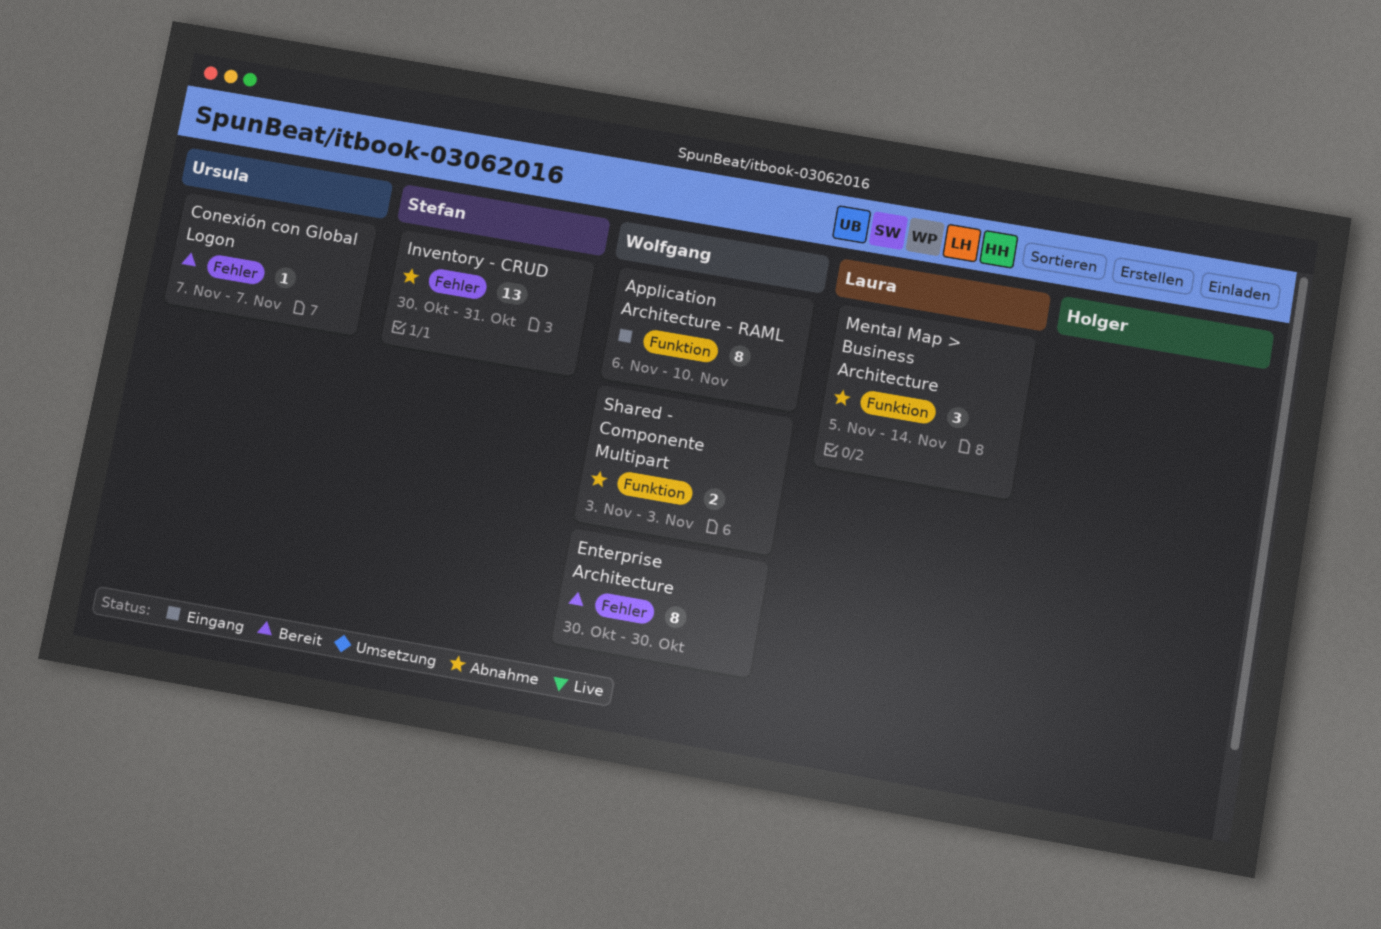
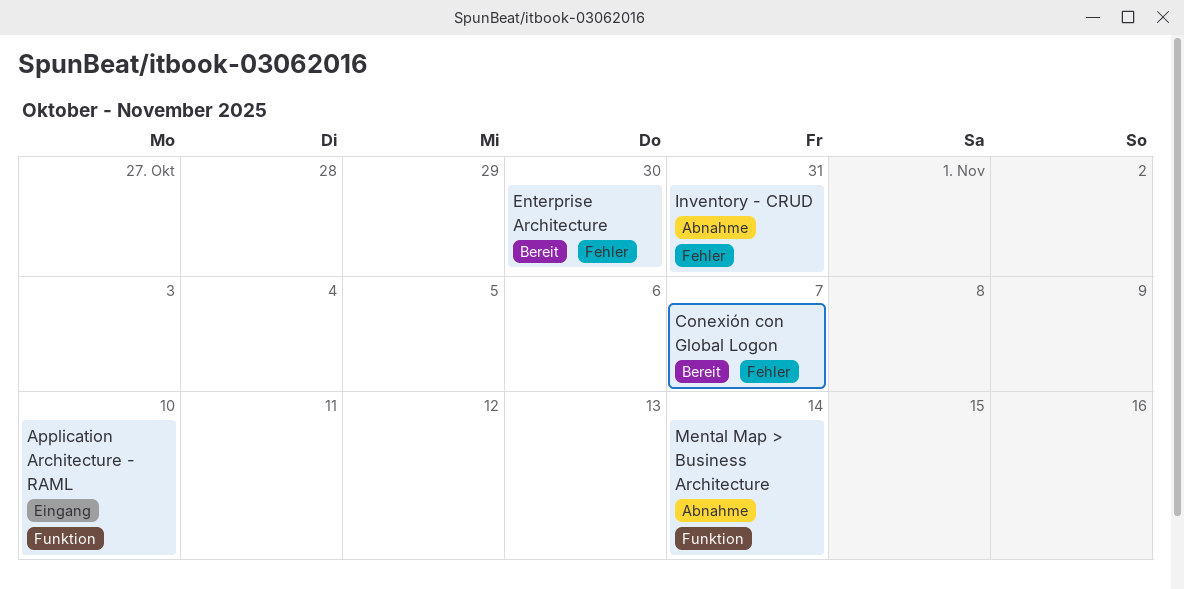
Shared - Componente Multipart: present -> none

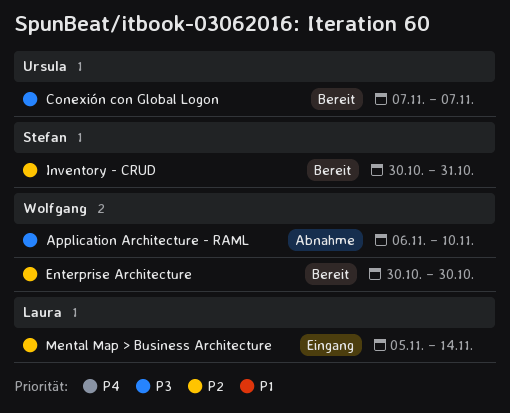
Application Architecture - RAML, status: Eingang -> Abnahme
Inventory - CRUD, status: Abnahme -> Bereit
Mental Map > Business Architecture, status: Abnahme -> Eingang

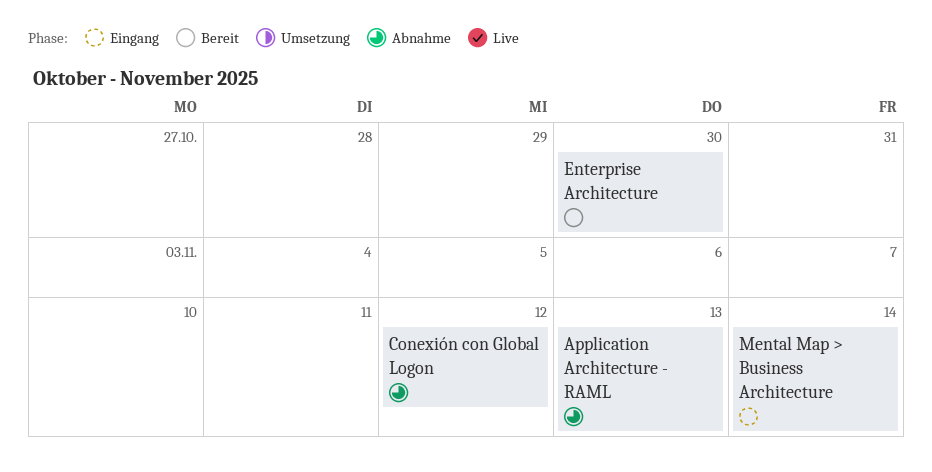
Application Architecture - RAML, due: Nov 10 -> Nov 13
Conexión con Global Logon, status: Bereit -> Abnahme
Conexión con Global Logon, due: Nov 7 -> Nov 12
Inventory - CRUD: present -> none

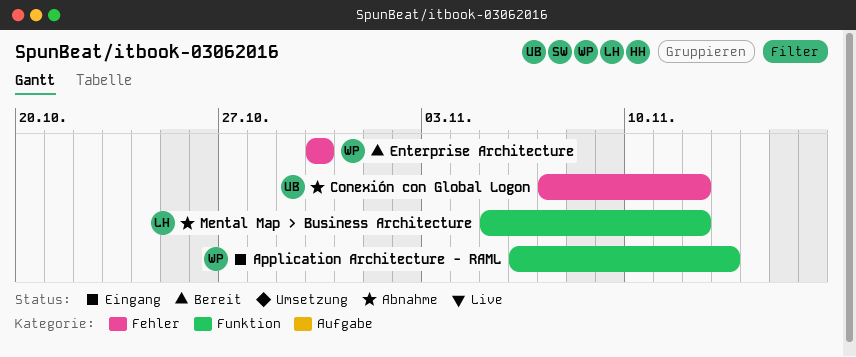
Application Architecture - RAML, status: Abnahme -> Eingang
Mental Map > Business Architecture, status: Eingang -> Abnahme
Mental Map > Business Architecture, due: Nov 14 -> Nov 12

